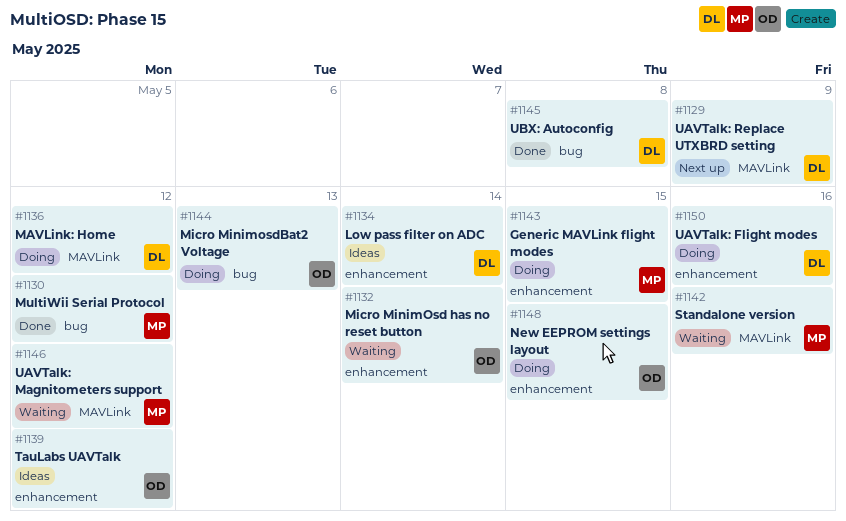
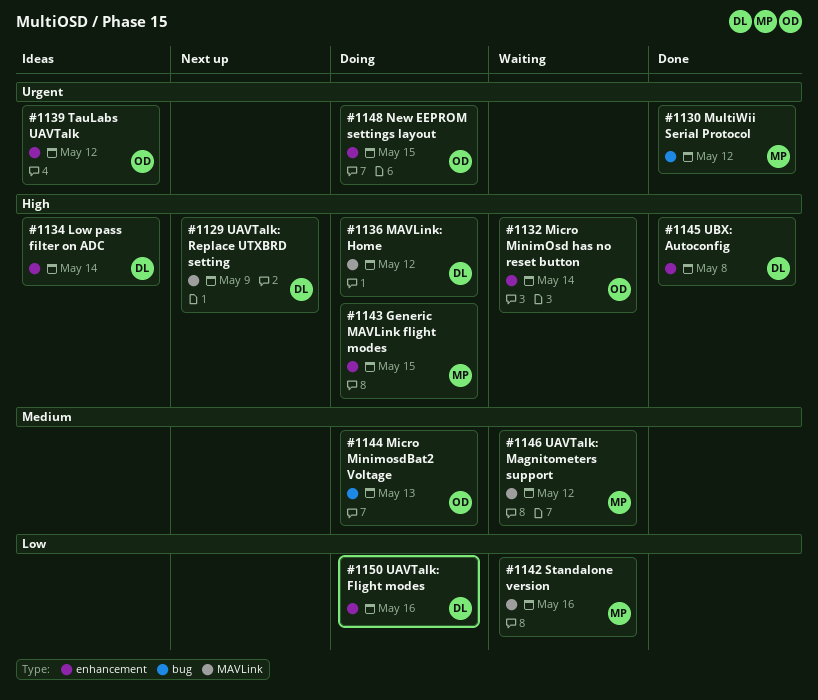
#1145, label: bug -> enhancement

